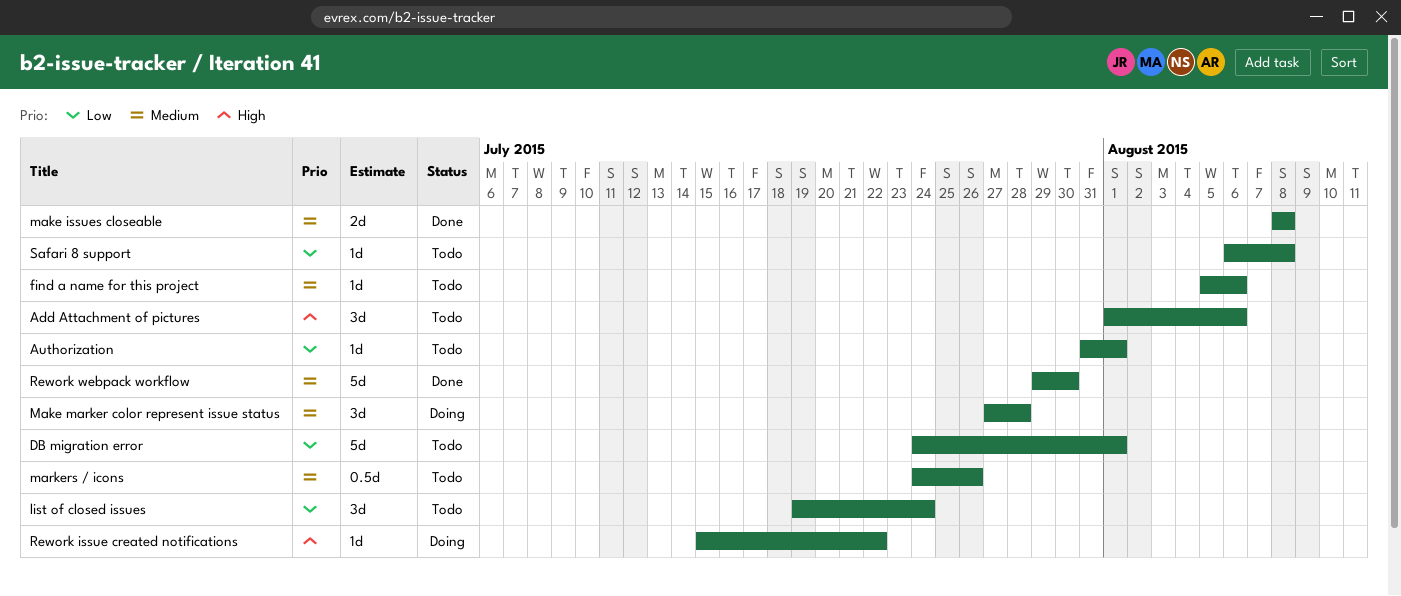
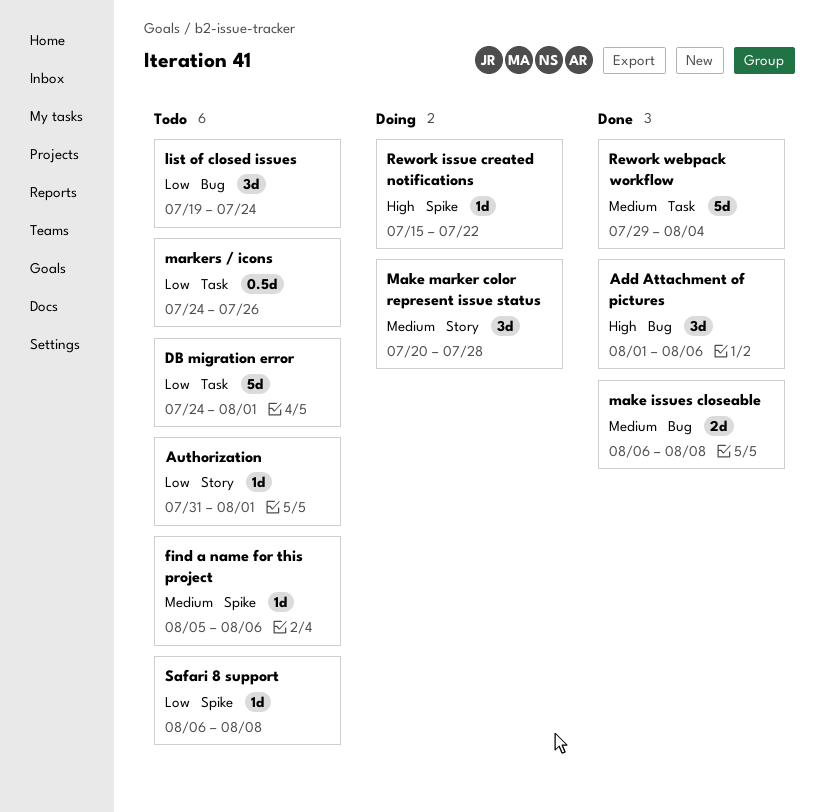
Add Attachment of pictures, status: Todo -> Done
make issues closeable, start: Aug 8 -> Aug 6
Make marker color represent issue status, start: Jul 27 -> Jul 20
markers / icons, priority: Medium -> Low
Rework webpack workflow, due: Jul 30 -> Aug 4

